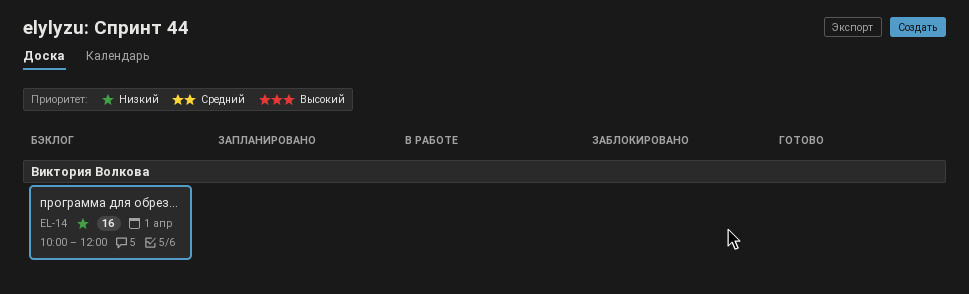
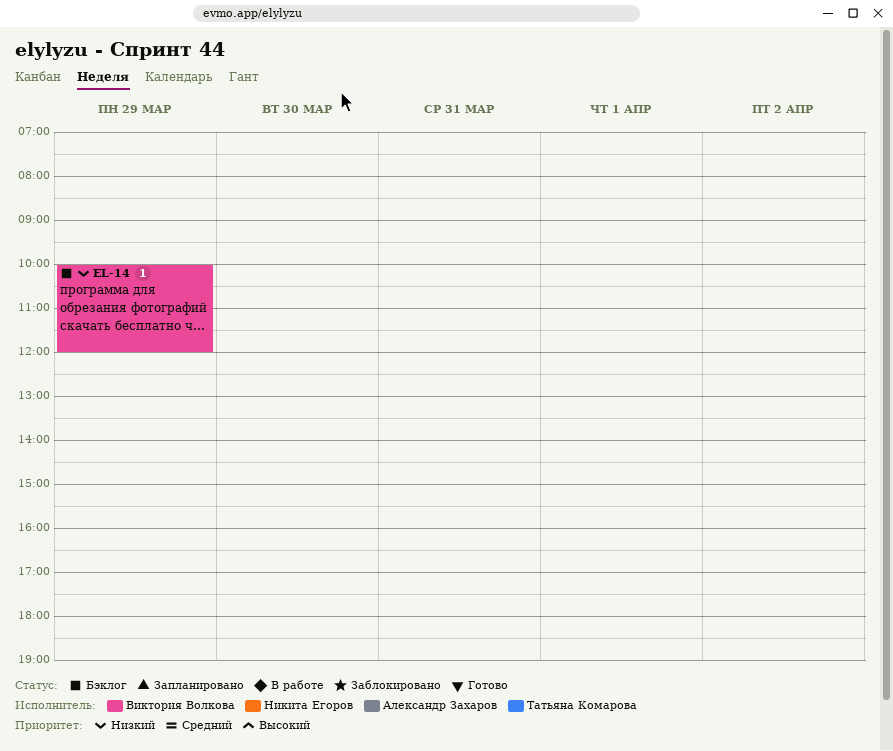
EL-14, estimate: 16 -> 1
EL-14, day: Apr 1 -> Mar 29

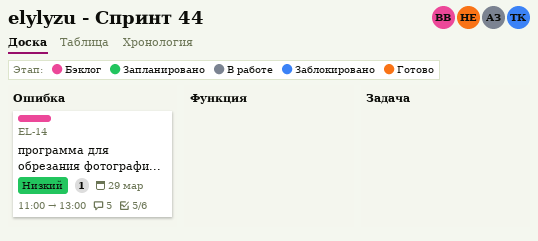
EL-14, begins: 10:00 -> 11:00
EL-14, ends: 12:00 -> 13:00

